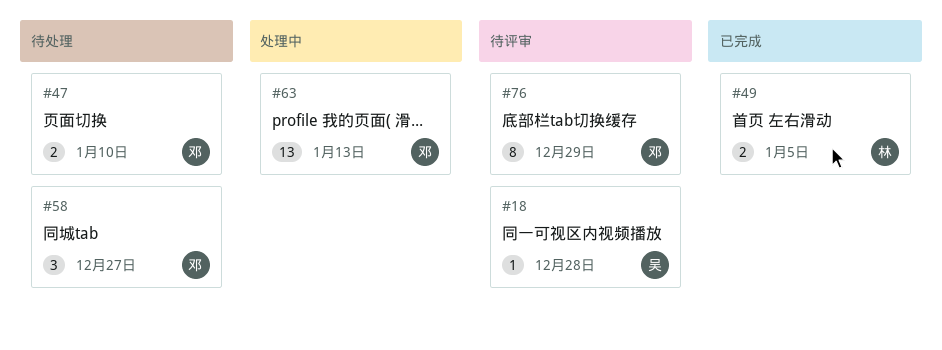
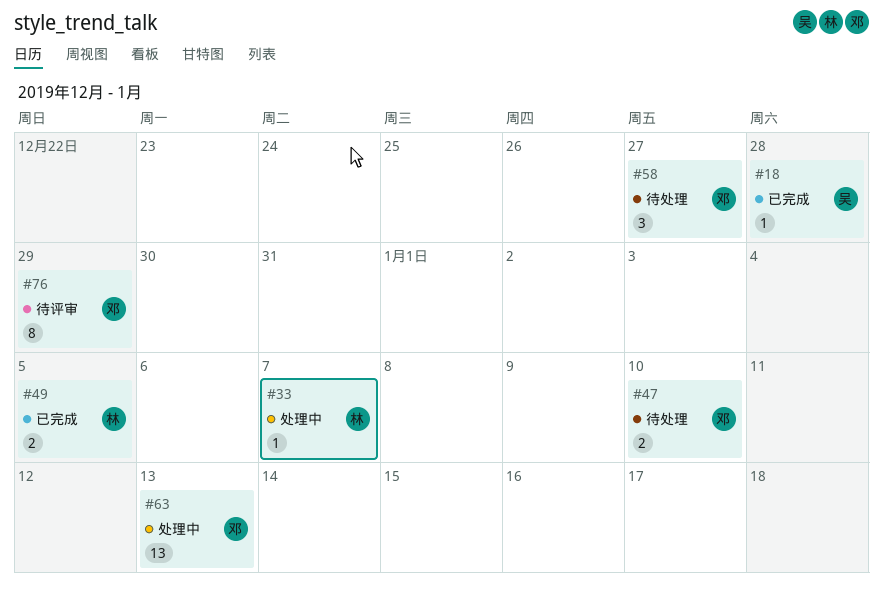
#18, status: 待评审 -> 已完成
#33: none -> present

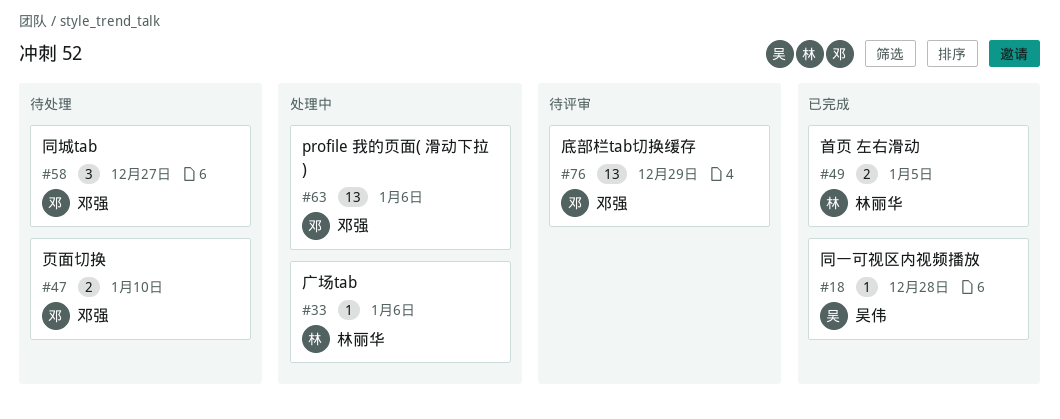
#33, due: Jan 7 -> Jan 6
#63, due: Jan 13 -> Jan 6
#76, estimate: 8 -> 13

